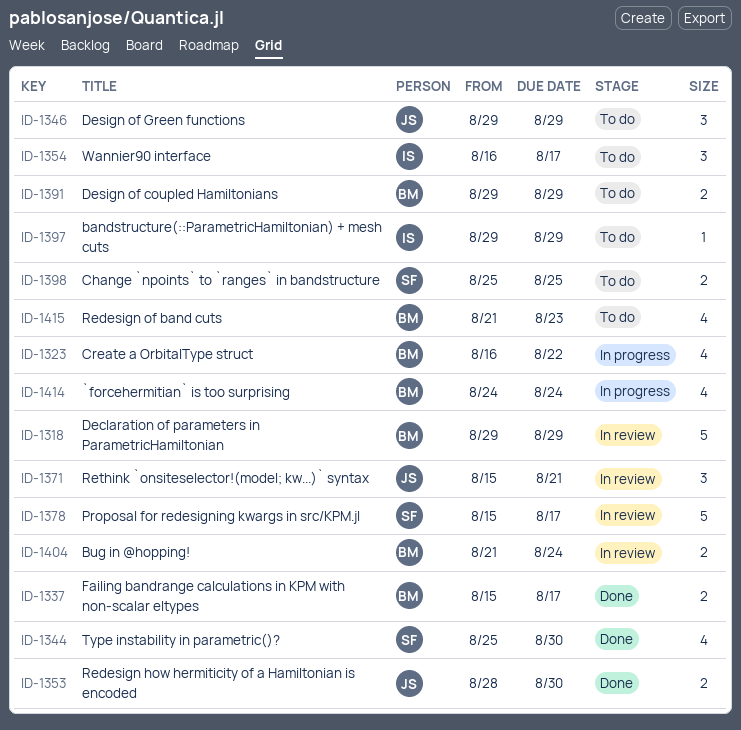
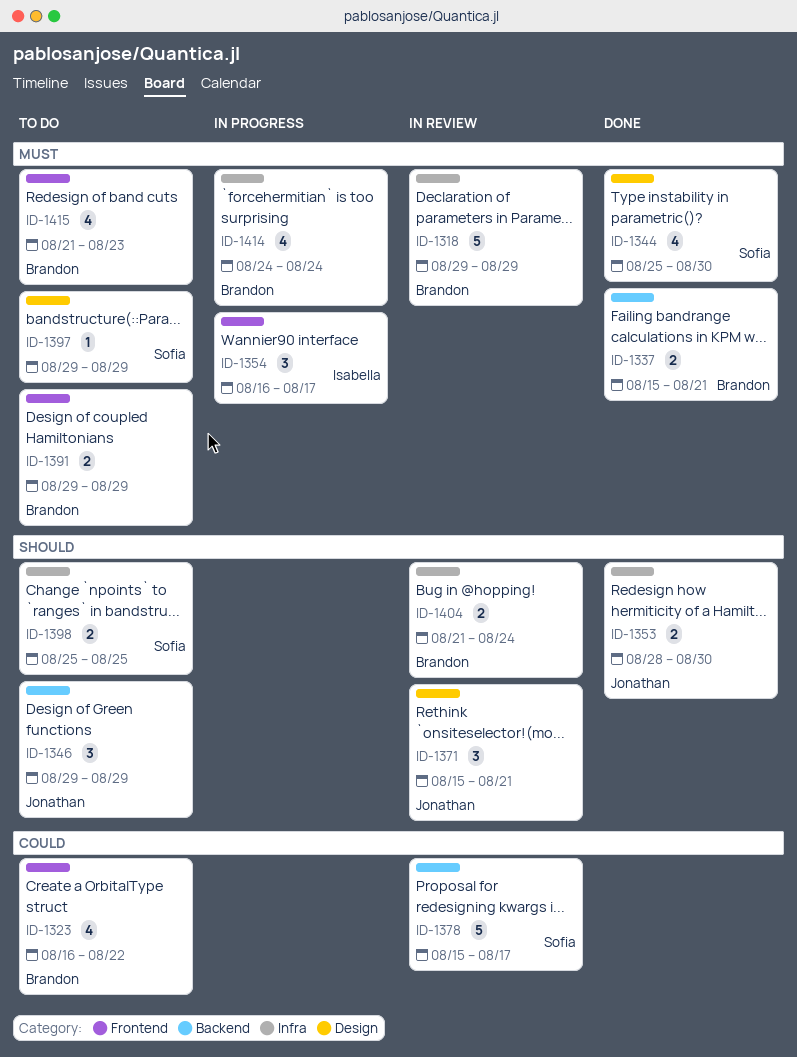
ID-1323, status: In progress -> To do
ID-1337, due: Aug 17 -> Aug 21
ID-1354, status: To do -> In progress
ID-1397, owner: Isabella -> Sofia

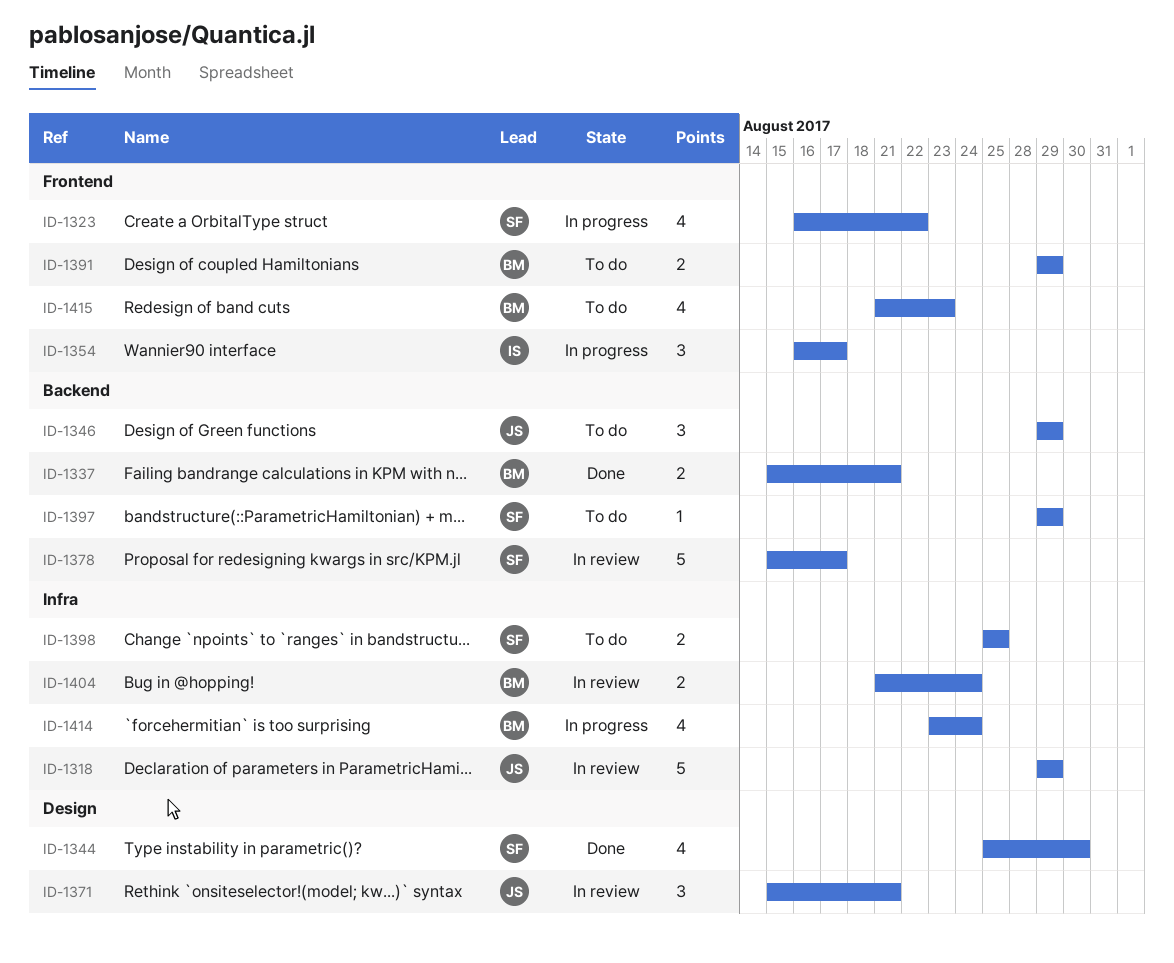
ID-1318, owner: Brandon -> Jonathan
ID-1323, status: To do -> In progress
ID-1323, owner: Brandon -> Sofia
ID-1353: present -> none
ID-1397, label: Design -> Backend
ID-1414, start: Aug 24 -> Aug 23

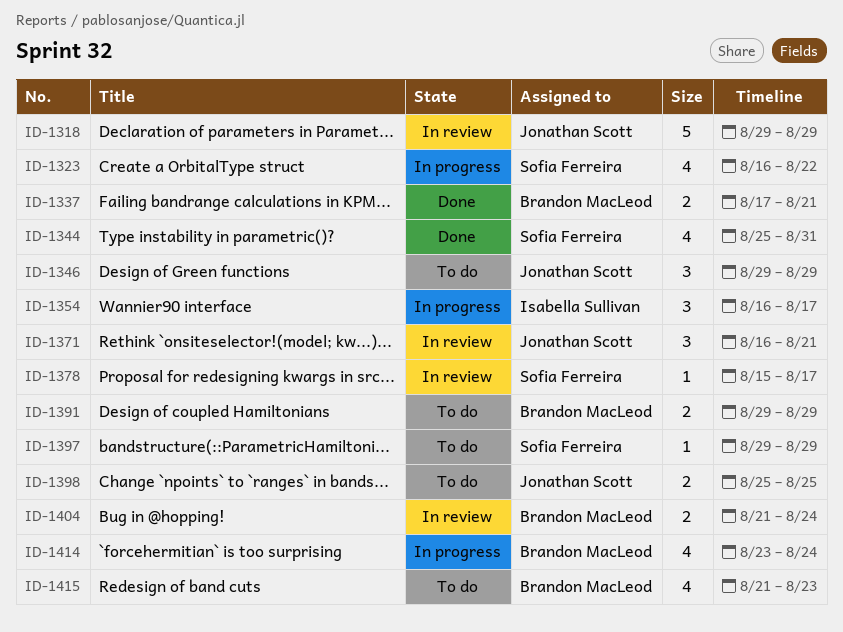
ID-1337, start: Aug 15 -> Aug 17
ID-1344, due: Aug 30 -> Aug 31
ID-1371, start: Aug 15 -> Aug 16
ID-1378, estimate: 5 -> 1
ID-1398, owner: Sofia Ferreira -> Jonathan Scott

